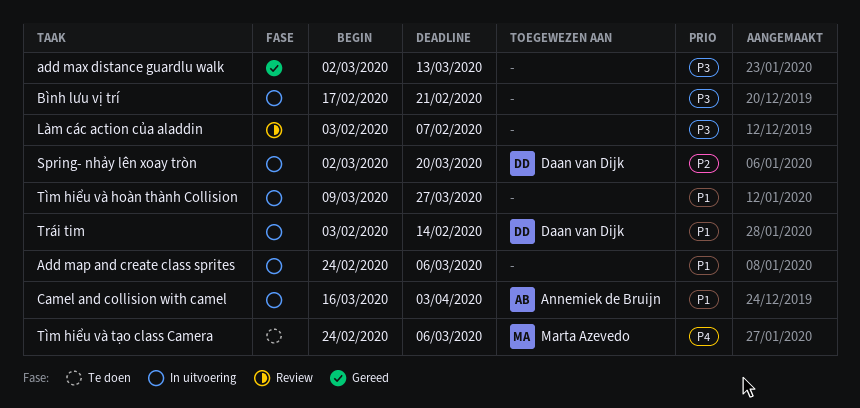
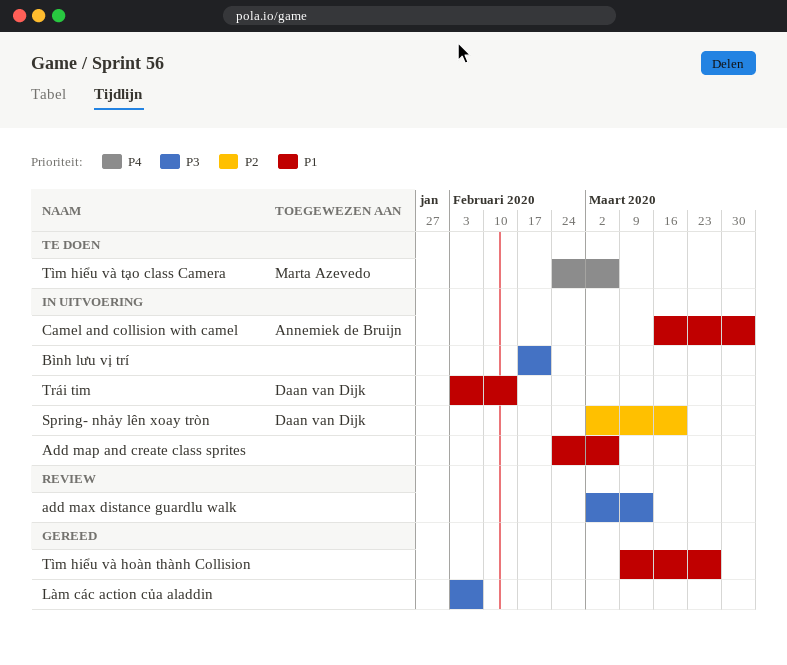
add max distance guardlu walk, status: Gereed -> Review
Làm các action của aladdin, status: Review -> Gereed
Tìm hiểu và hoàn thành Collision, status: In uitvoering -> Gereed

